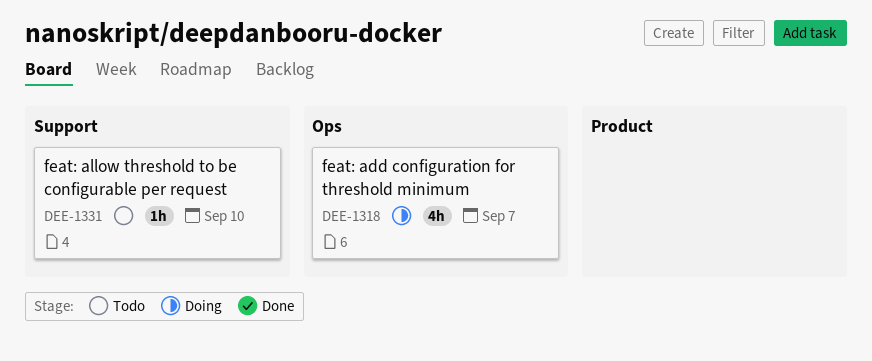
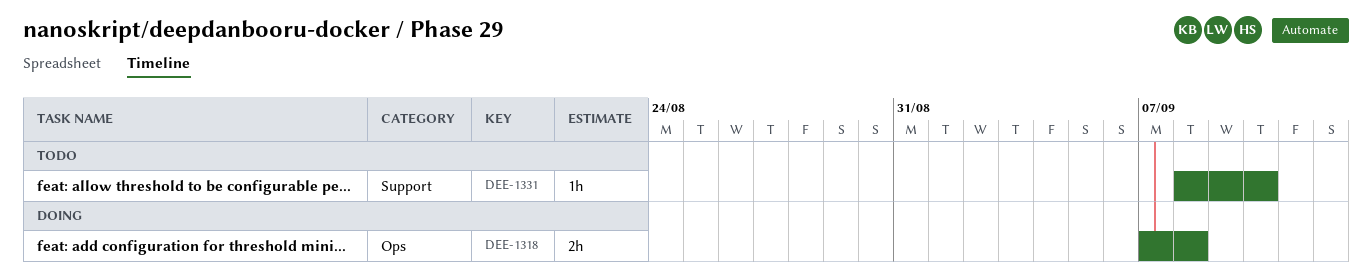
DEE-1318, estimate: 4h -> 2h
DEE-1318, due: Sep 7 -> Sep 8

